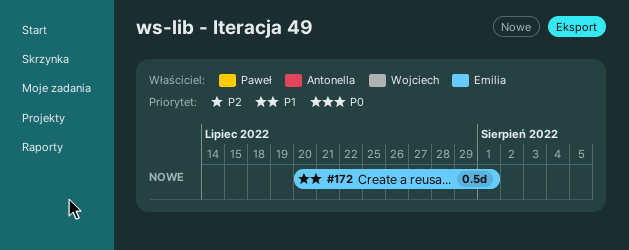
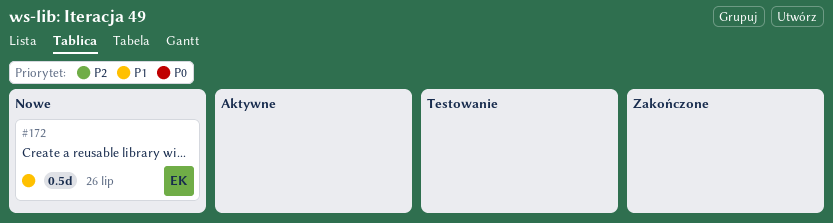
#172, due: Aug 1 -> Jul 26

